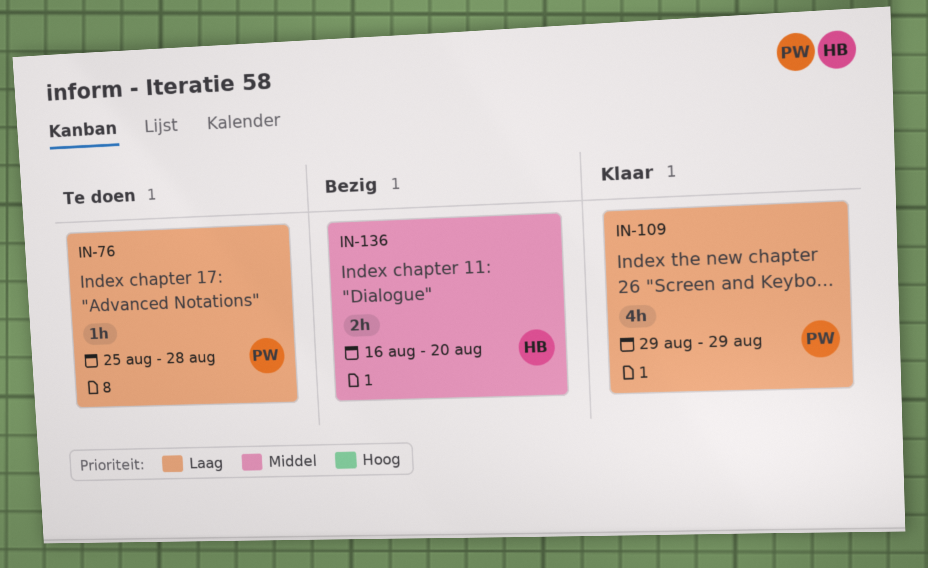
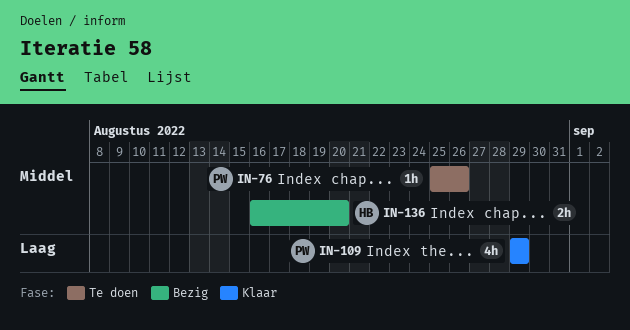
IN-76, priority: Laag -> Middel
IN-76, due: Aug 28 -> Aug 26

